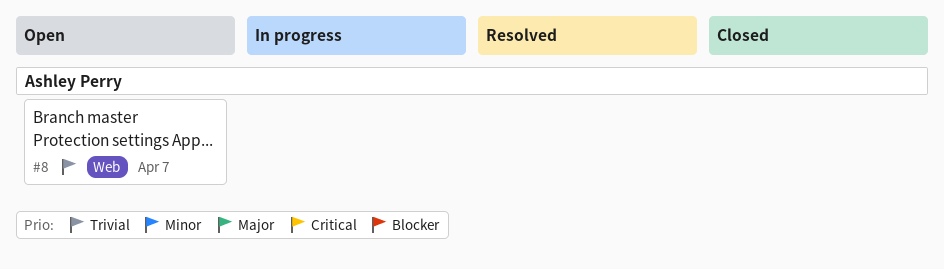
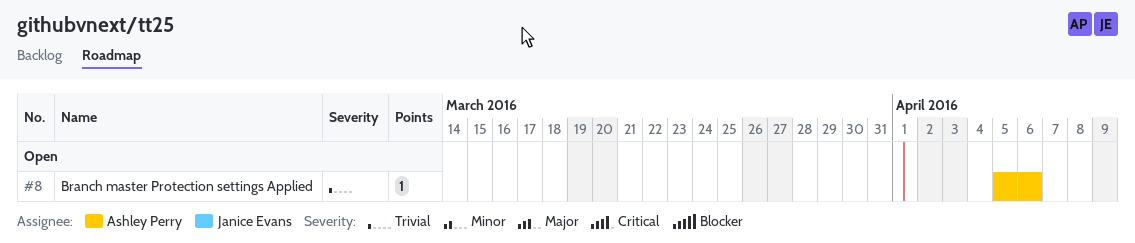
#8, due: Apr 7 -> Apr 6

